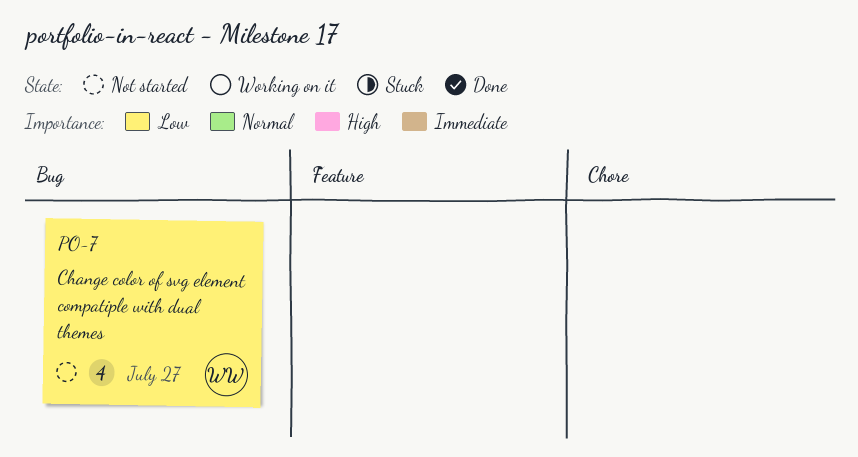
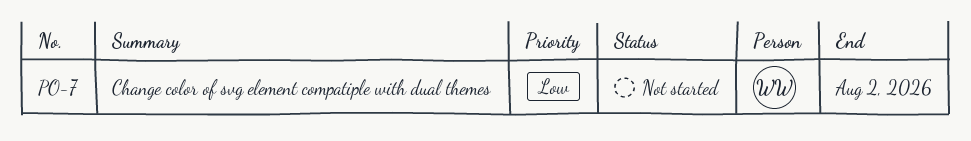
PO-7, due: Jul 27 -> Aug 2

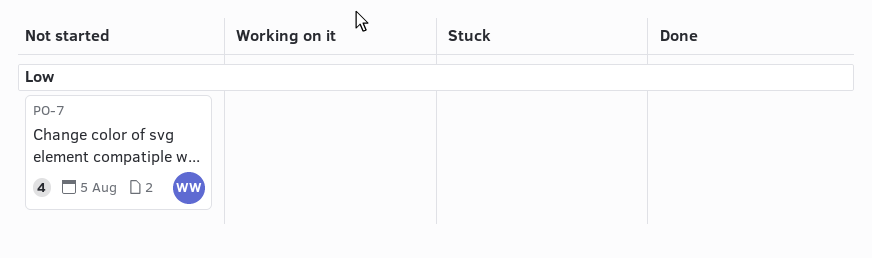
PO-7, due: Aug 2 -> Aug 5

